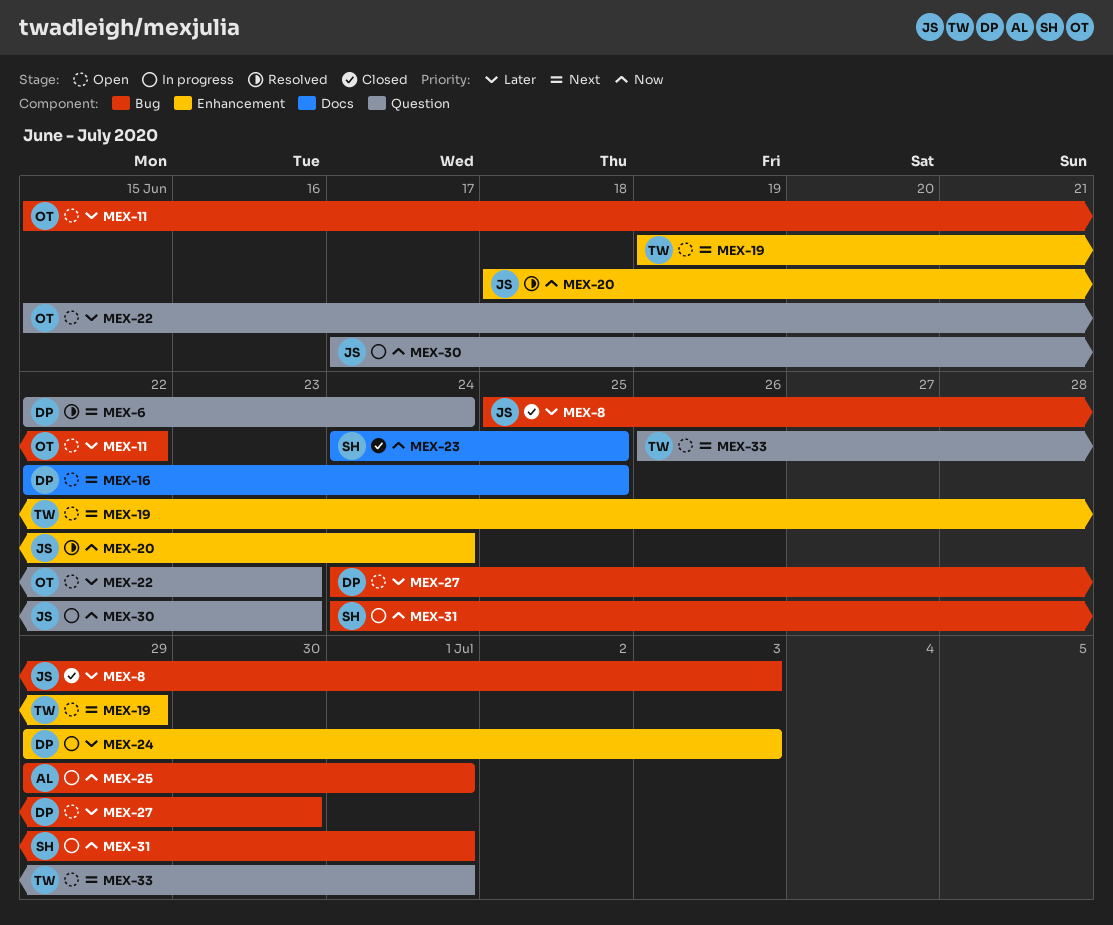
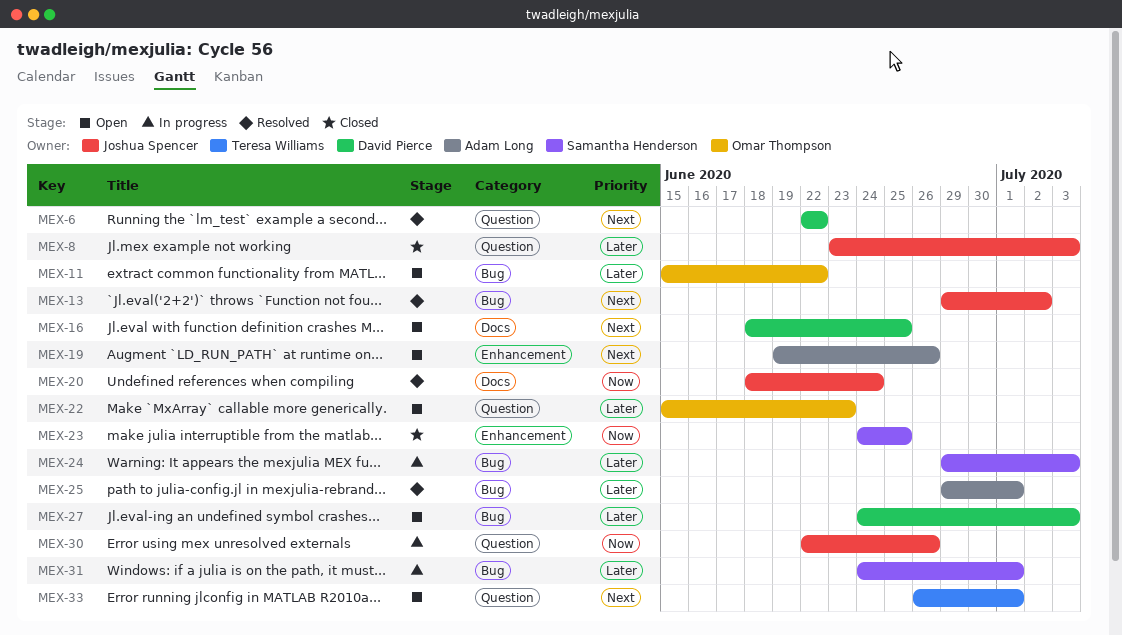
MEX-6, due: Jun 24 -> Jun 22
MEX-8, label: Bug -> Question
MEX-8, start: Jun 25 -> Jun 23
MEX-13: none -> present
MEX-16, start: Jun 22 -> Jun 18
MEX-19, owner: Teresa Williams -> Adam Long
MEX-19, due: Jun 29 -> Jun 26
MEX-20, label: Enhancement -> Docs
MEX-23, label: Docs -> Enhancement
MEX-24, owner: David Pierce -> Samantha Henderson
MEX-24, label: Enhancement -> Bug
MEX-25, status: In progress -> Resolved
MEX-25, priority: Now -> Later
MEX-27, due: Jun 30 -> Jul 3
MEX-30, start: Jun 17 -> Jun 22
MEX-30, due: Jun 23 -> Jun 26
MEX-31, priority: Now -> Later

